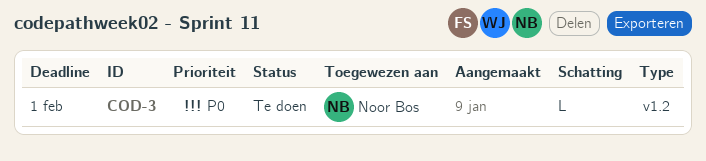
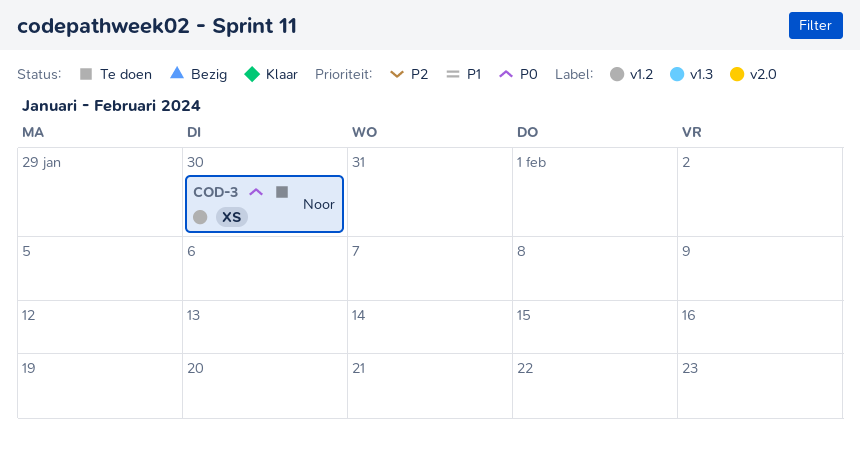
COD-3, estimate: L -> XS
COD-3, due: Feb 1 -> Jan 30

